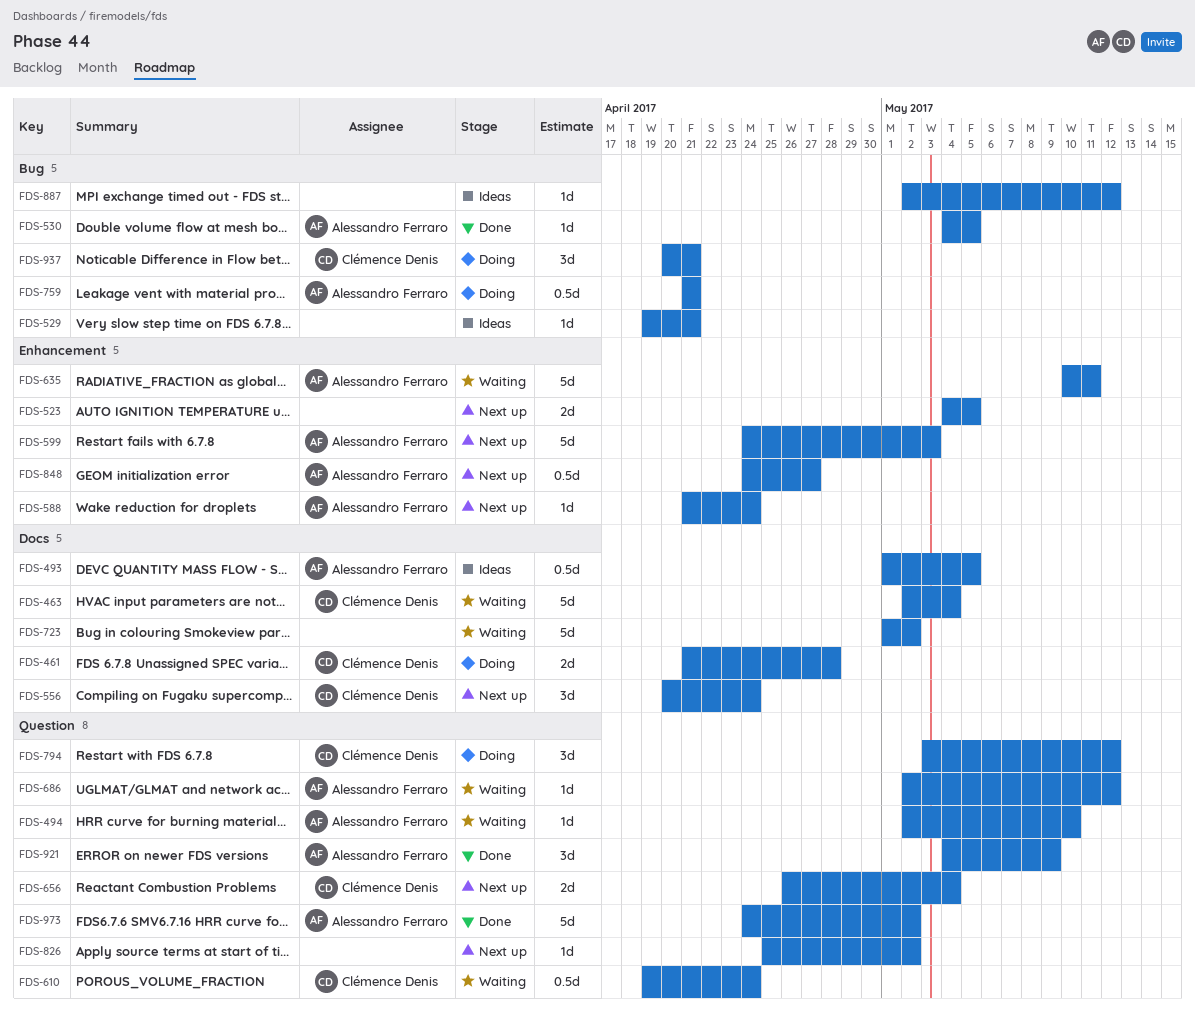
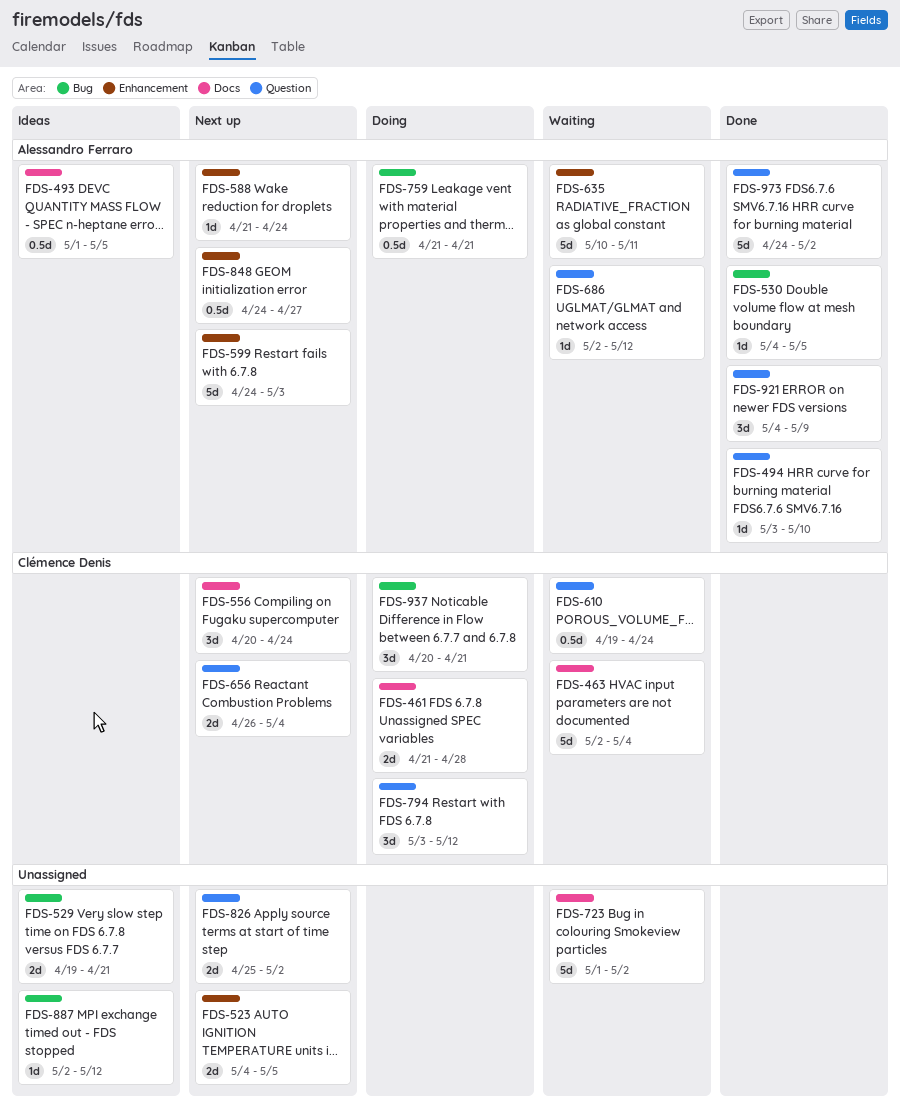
FDS-494, status: Waiting -> Done
FDS-494, start: May 2 -> May 3
FDS-529, estimate: 1d -> 2d
FDS-826, estimate: 1d -> 2d

